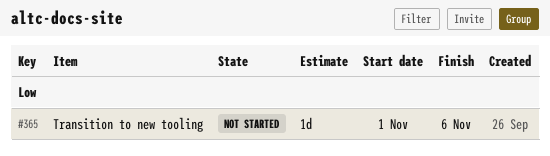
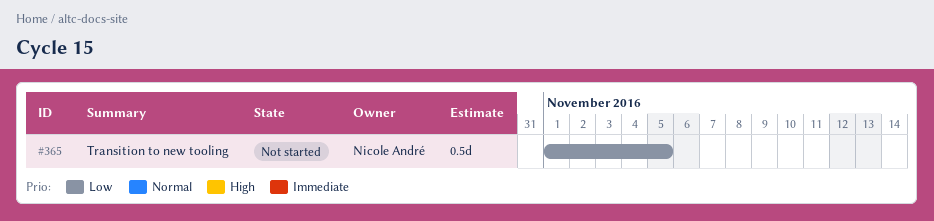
#365, estimate: 1d -> 0.5d
#365, due: Nov 6 -> Nov 5

